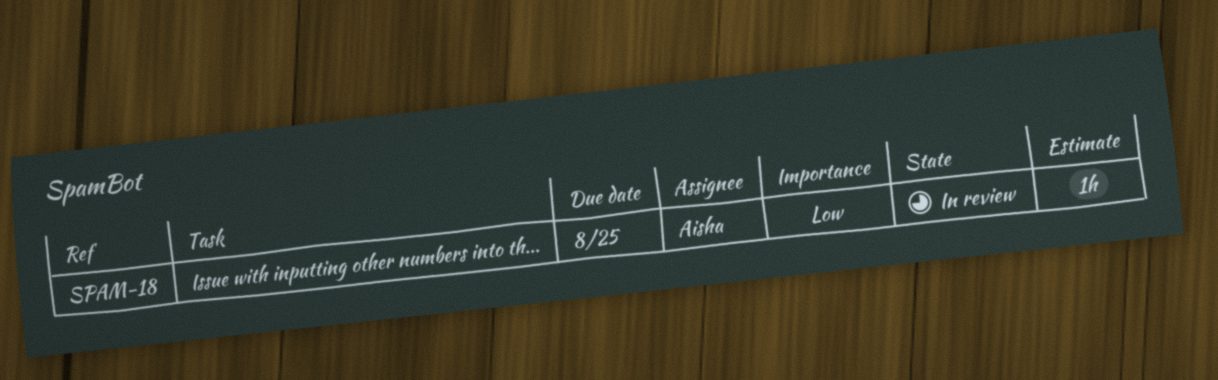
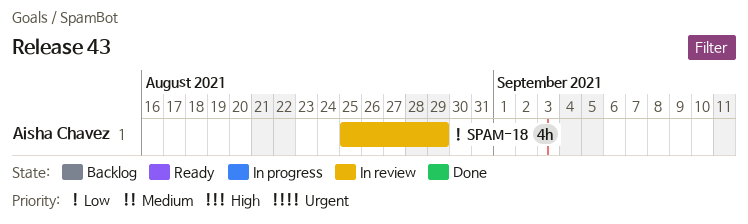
SPAM-18, estimate: 1h -> 4h
SPAM-18, due: Aug 25 -> Aug 29

